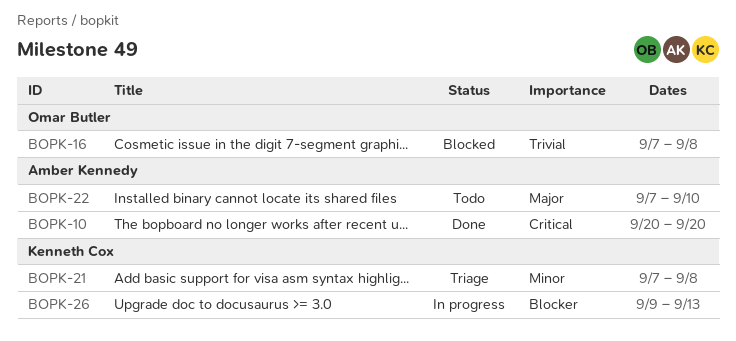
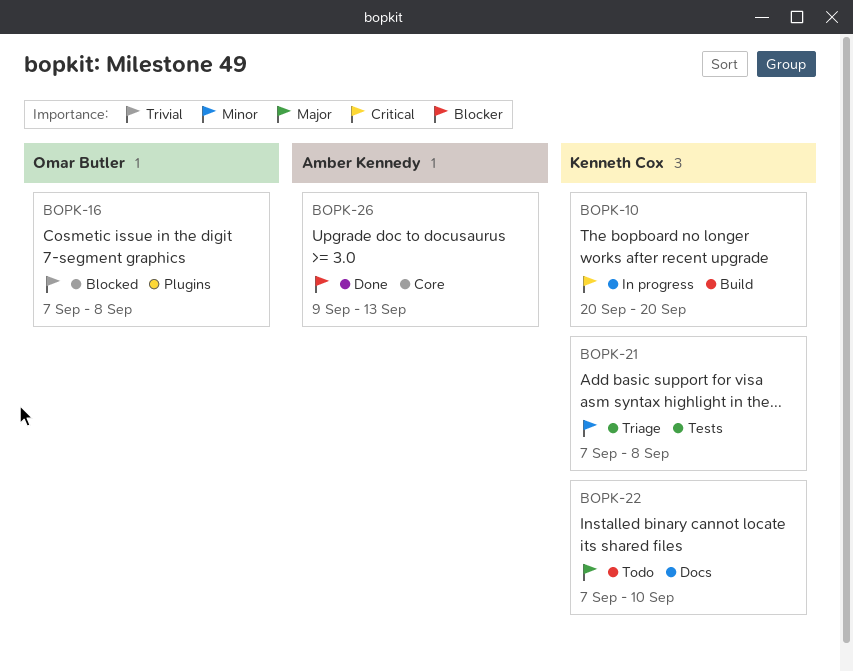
BOPK-10, status: Done -> In progress
BOPK-10, owner: Amber Kennedy -> Kenneth Cox
BOPK-22, owner: Amber Kennedy -> Kenneth Cox
BOPK-26, status: In progress -> Done
BOPK-26, owner: Kenneth Cox -> Amber Kennedy

